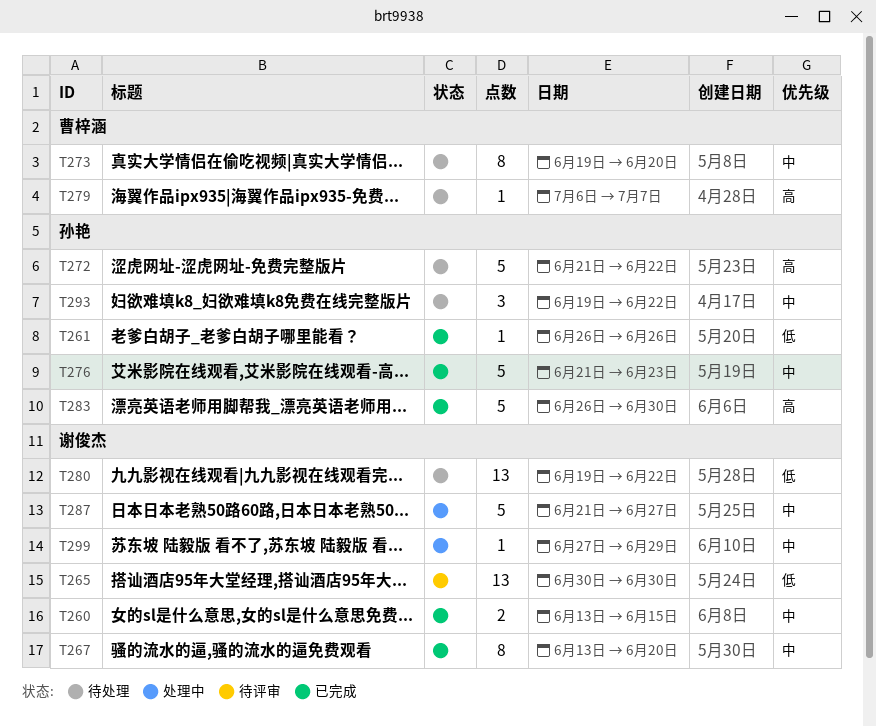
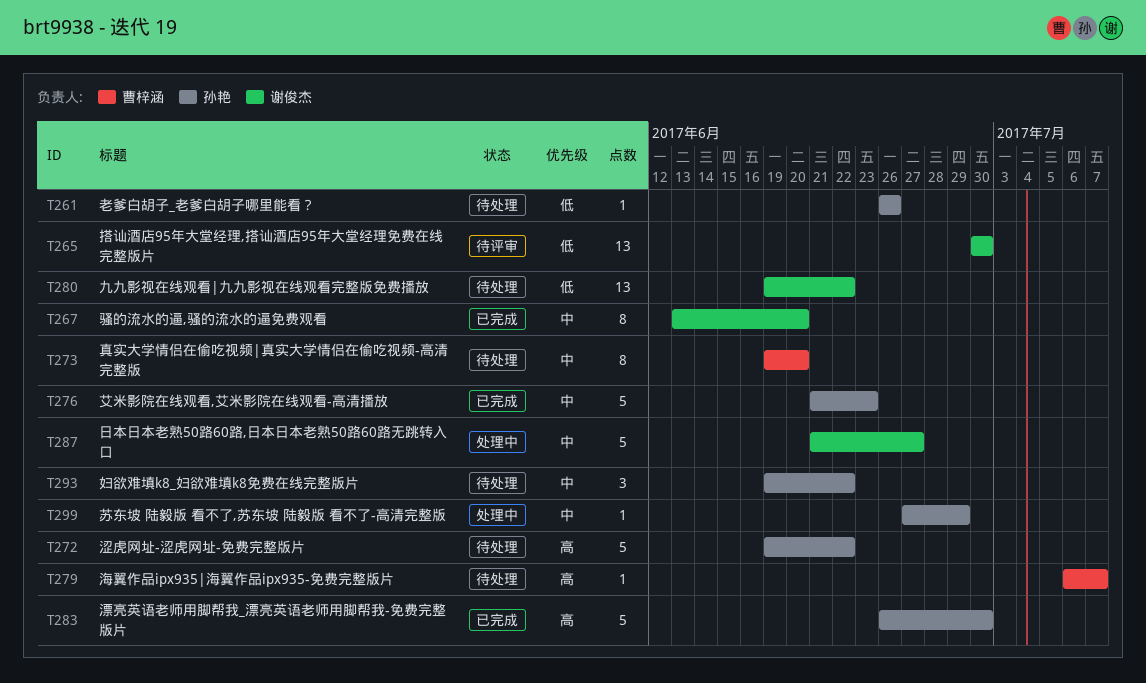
T260: present -> none
T261, status: 已完成 -> 待处理
T272, start: Jun 21 -> Jun 19
T299, owner: 谢俊杰 -> 孙艳

